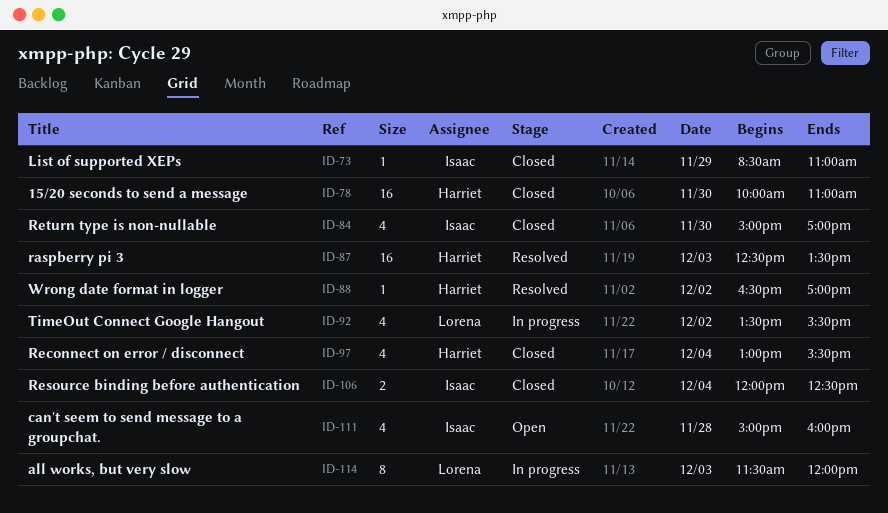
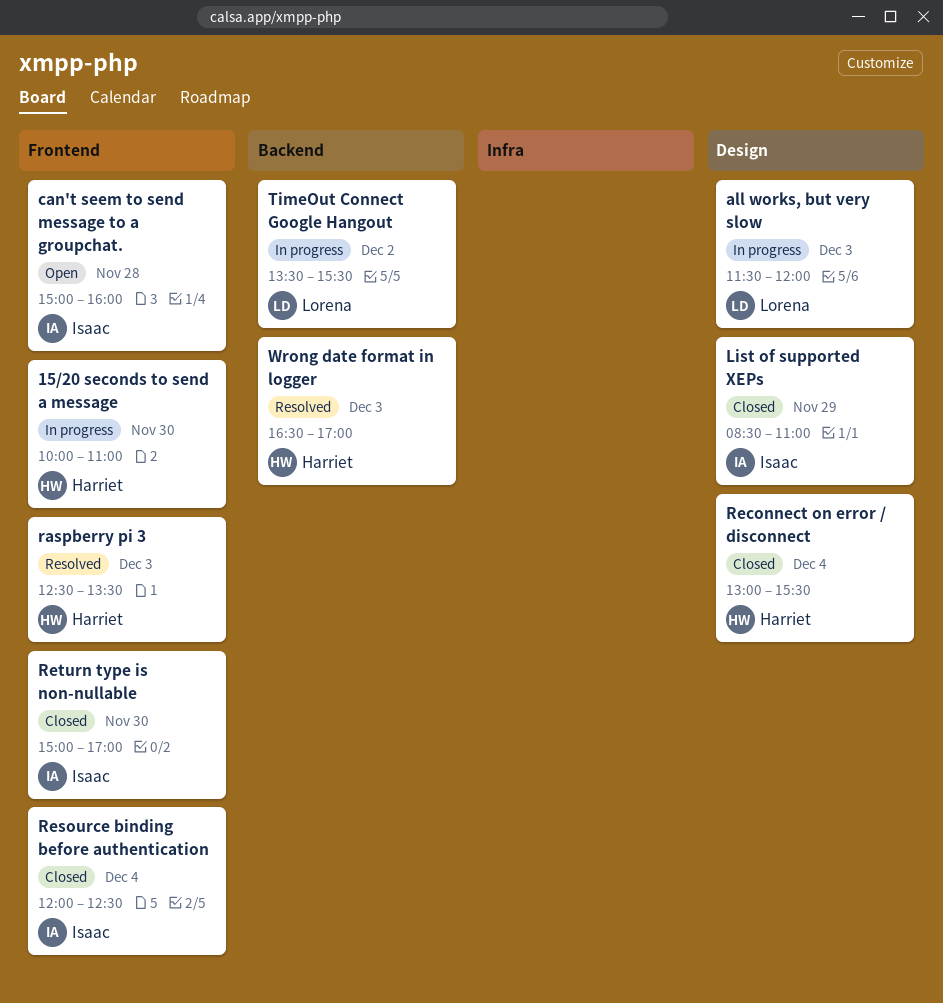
15/20 seconds to send a message, status: Closed -> In progress
Wrong date format in logger, day: Dec 2 -> Dec 3

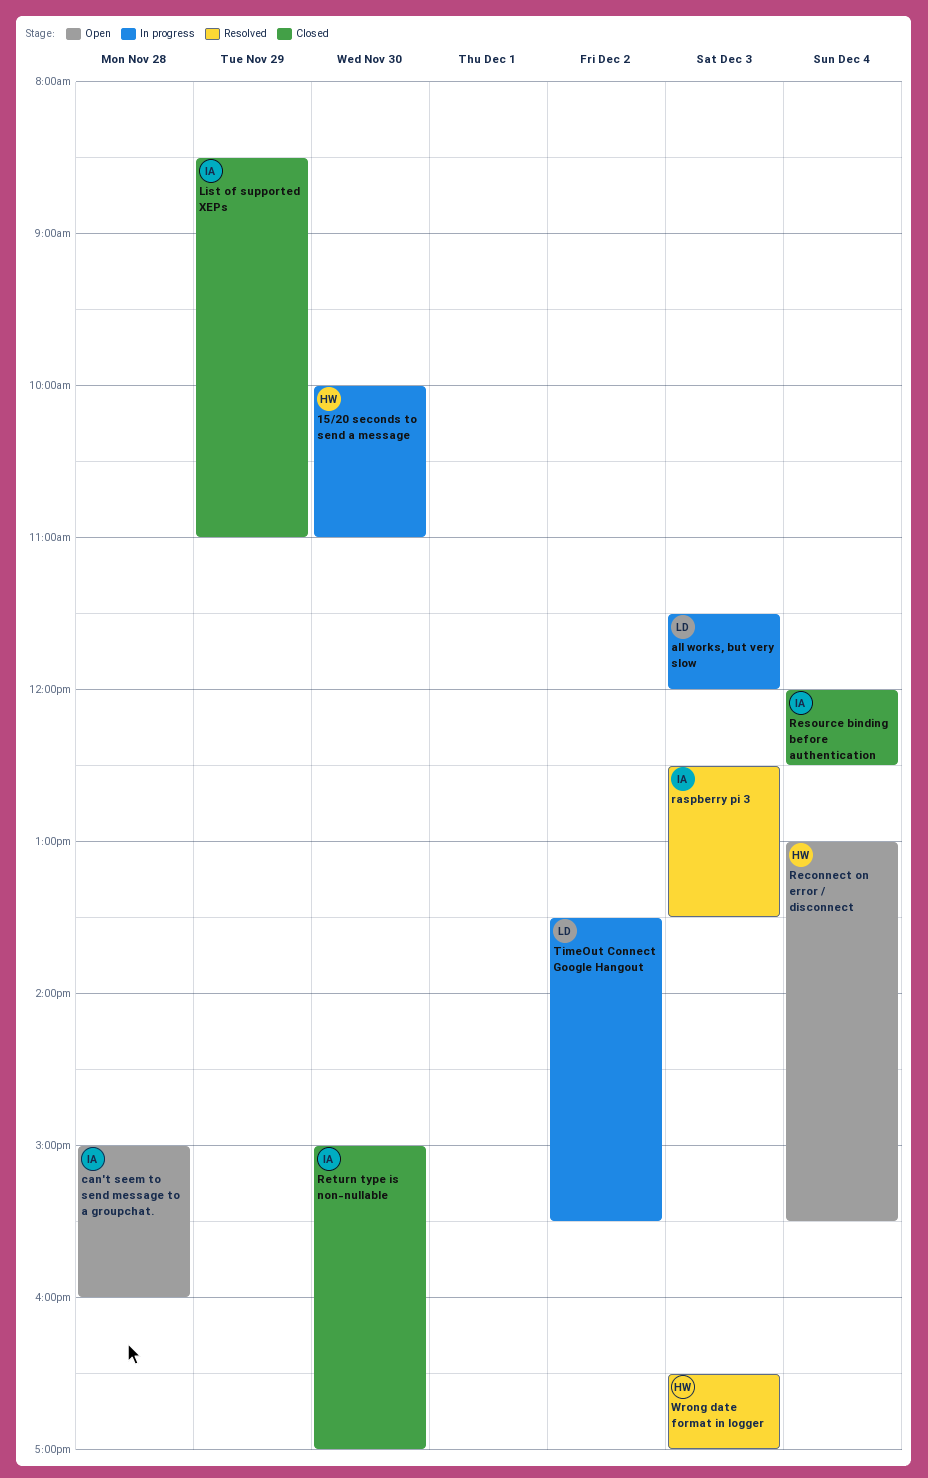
raspberry pi 3, owner: Harriet -> Isaac
Reconnect on error / disconnect, status: Closed -> Open

